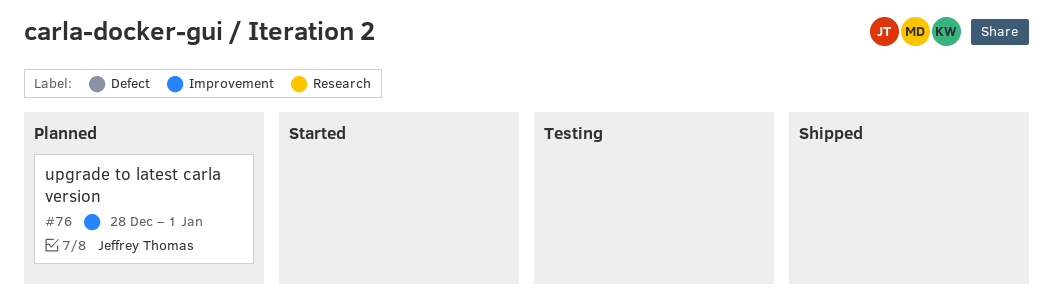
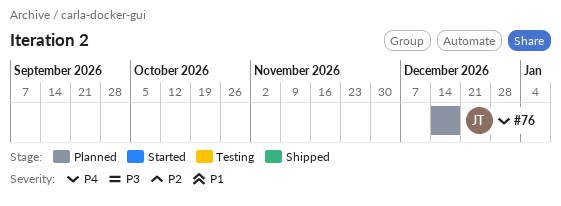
#76, start: Dec 28 -> Dec 14
#76, due: Jan 1 -> Dec 18

